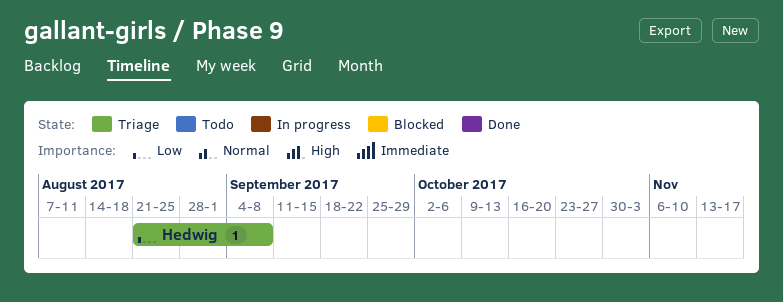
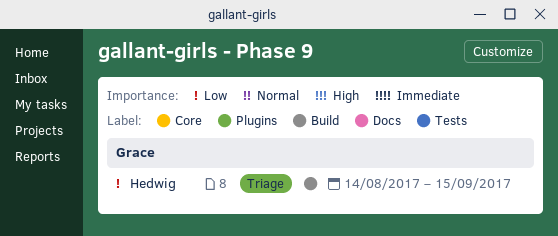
Hedwig, start: Aug 21 -> Aug 14
Hedwig, due: Sep 8 -> Sep 15

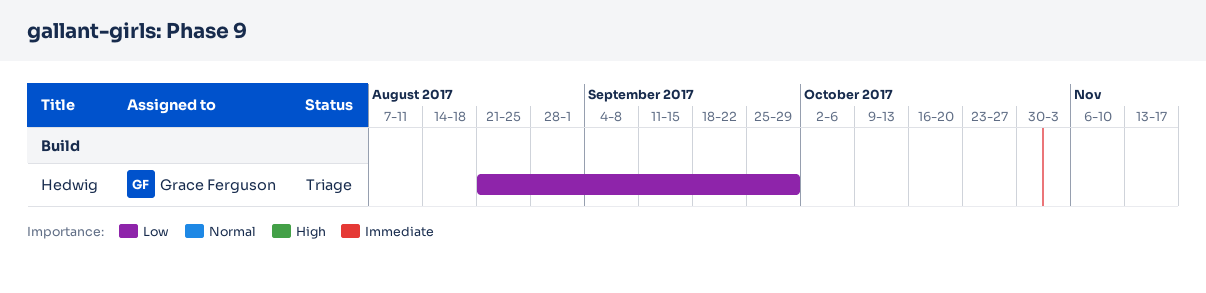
Hedwig, start: Aug 14 -> Aug 21
Hedwig, due: Sep 15 -> Sep 29

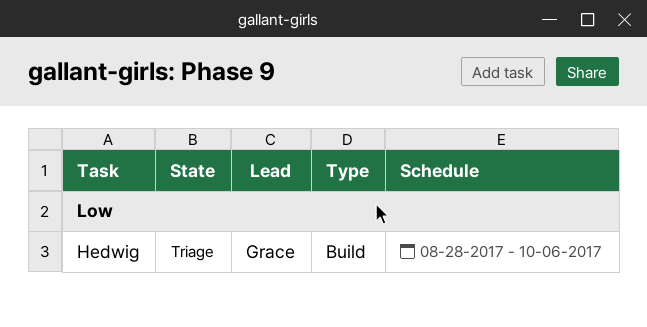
Hedwig, start: Aug 21 -> Aug 28
Hedwig, due: Sep 29 -> Oct 6

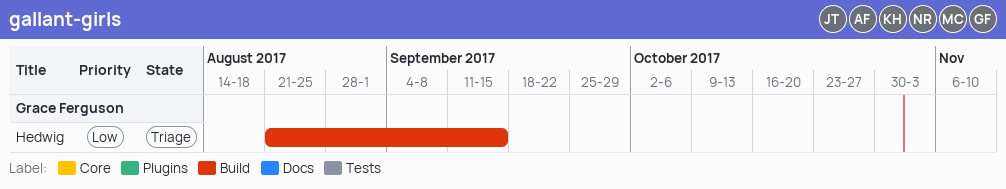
Hedwig, start: Aug 28 -> Aug 21
Hedwig, due: Oct 6 -> Sep 15

